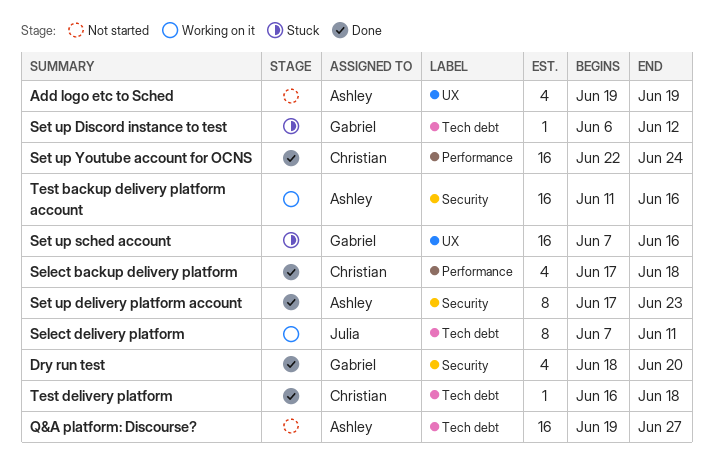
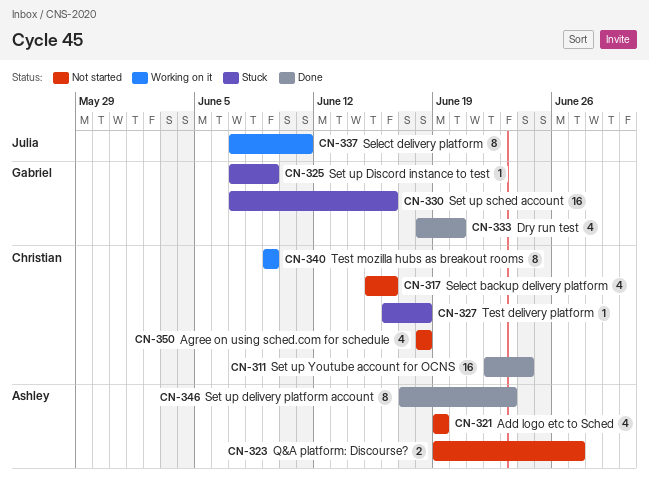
Agree on using sched.com for schedule: none -> present
Q&A platform: Discourse?, estimate: 16 -> 2
Select backup delivery platform, status: Done -> Not started
Select backup delivery platform, start: Jun 17 -> Jun 15
Select backup delivery platform, due: Jun 18 -> Jun 16
Set up Discord instance to test, start: Jun 6 -> Jun 7
Set up Discord instance to test, due: Jun 12 -> Jun 9
Test backup delivery platform account: present -> none
Test delivery platform, status: Done -> Stuck
Test mozilla hubs as breakout rooms: none -> present

